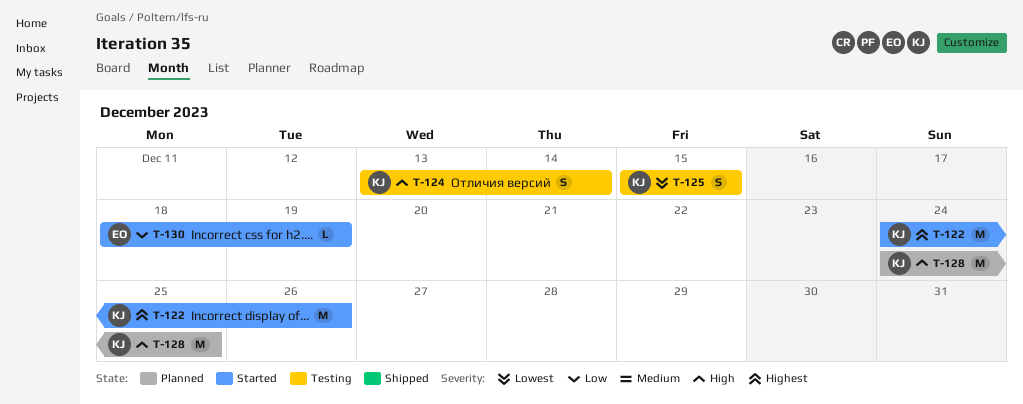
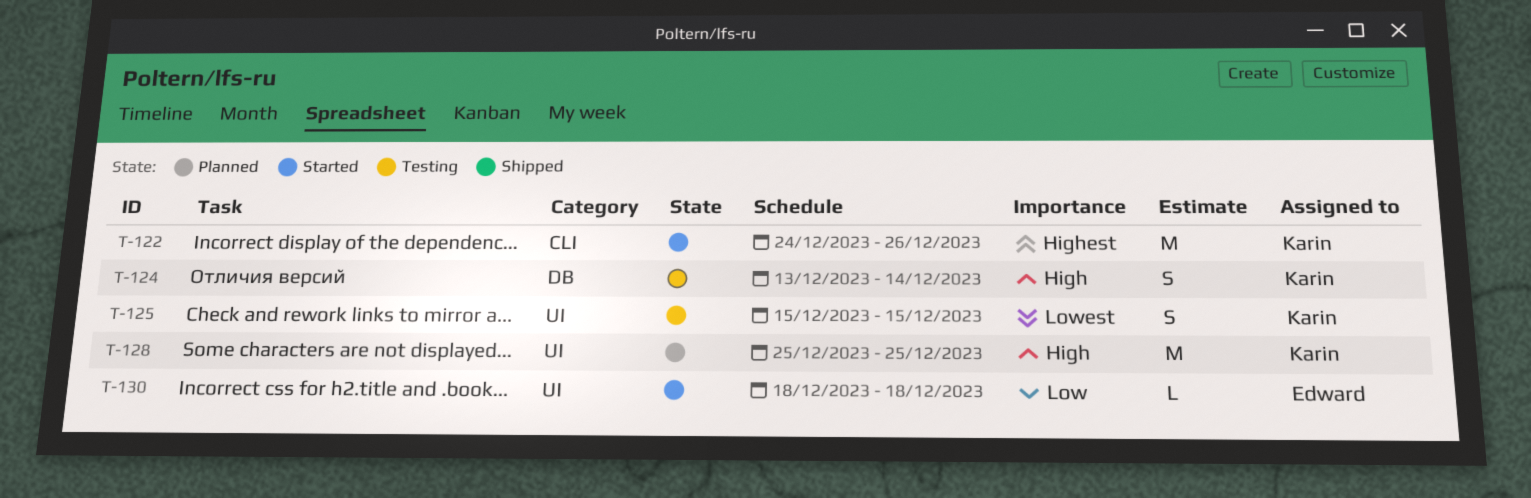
T-128, start: Dec 24 -> Dec 25
T-130, due: Dec 19 -> Dec 18

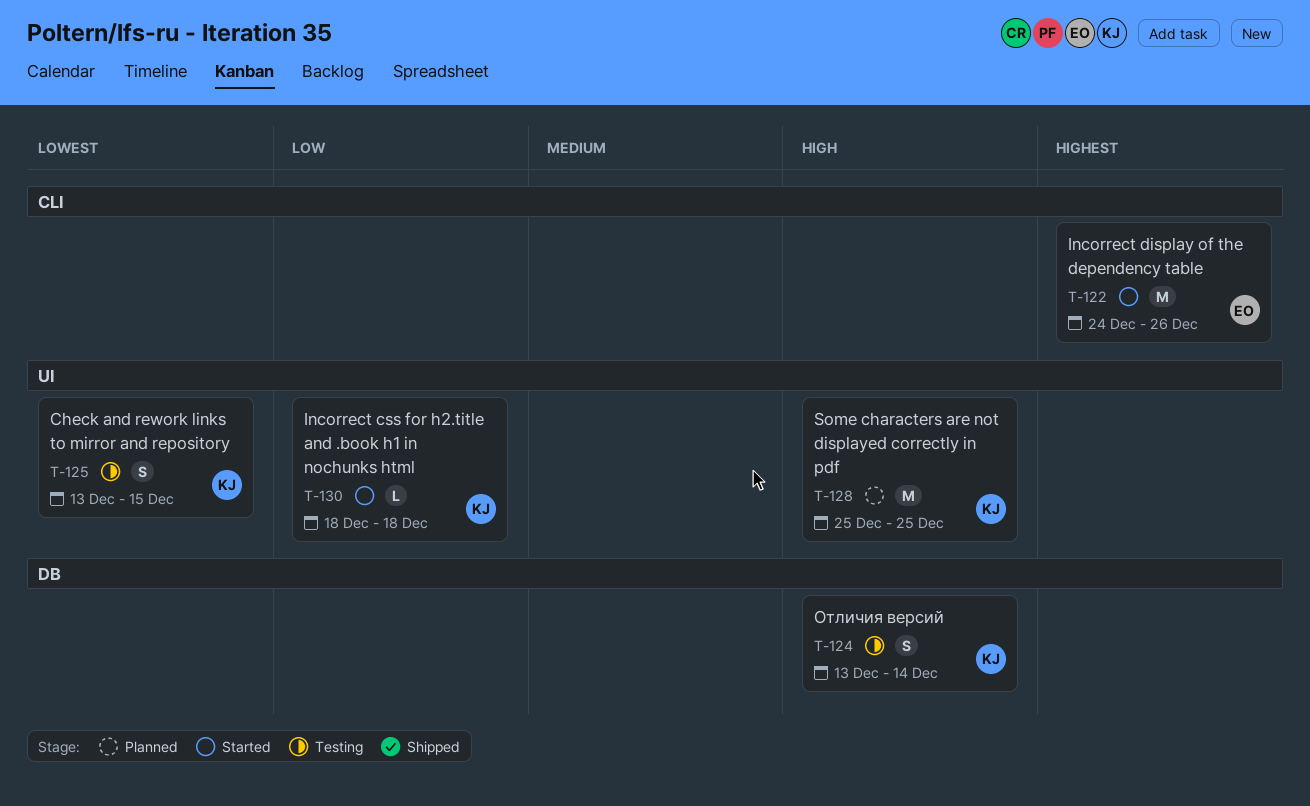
T-122, owner: Karin -> Edward
T-125, start: Dec 15 -> Dec 13
T-130, owner: Edward -> Karin

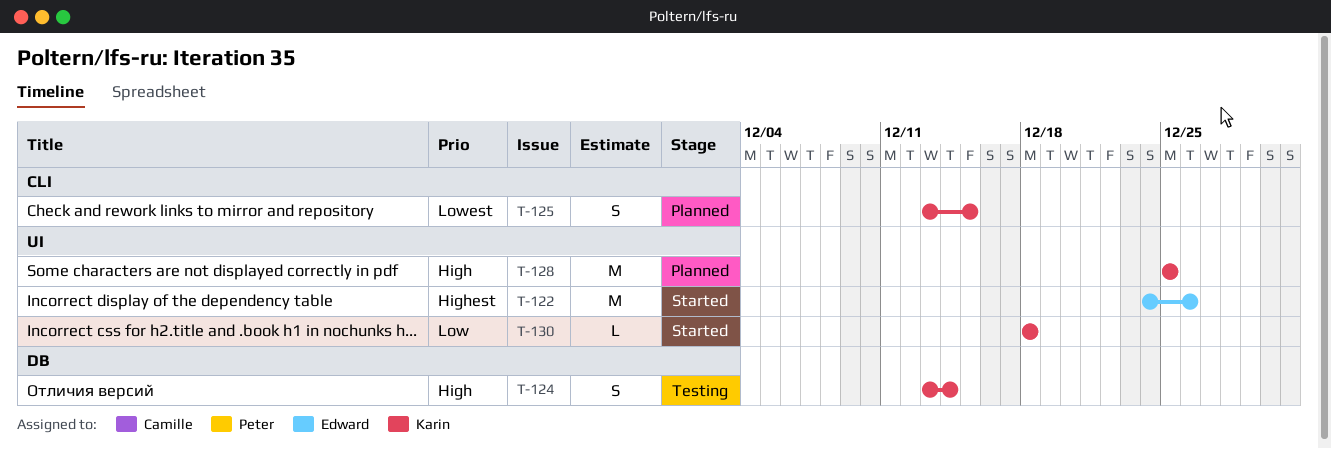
T-122, label: CLI -> UI
T-125, status: Testing -> Planned
T-125, label: UI -> CLI

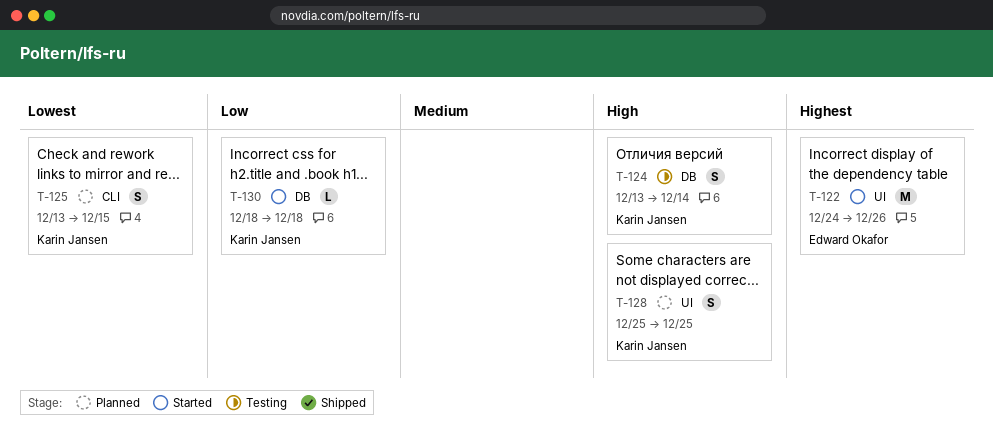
T-128, estimate: M -> S
T-130, label: UI -> DB

